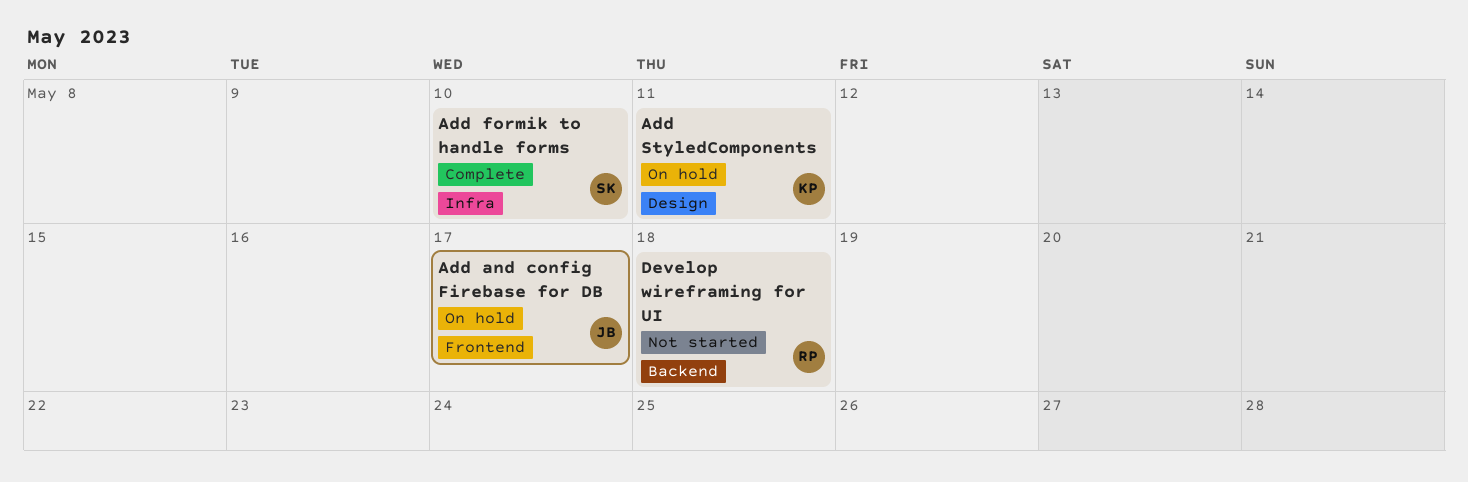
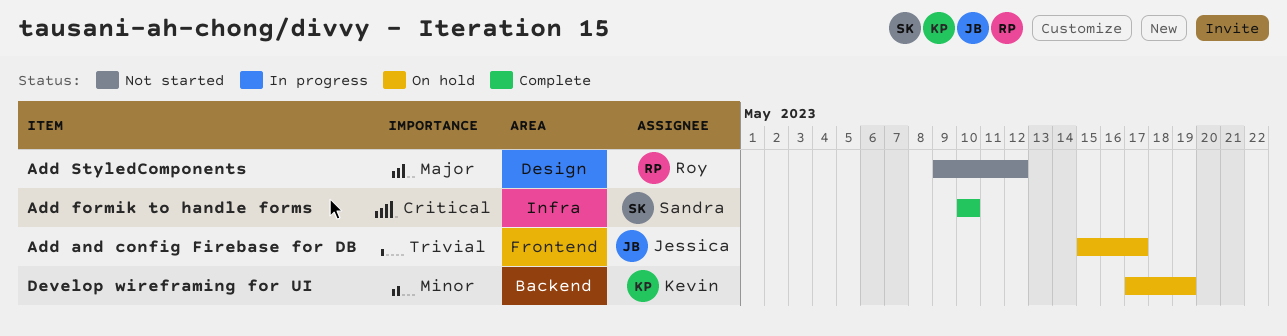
Add StyledComponents, status: On hold -> Not started
Add StyledComponents, owner: Kevin -> Roy
Add StyledComponents, due: May 11 -> May 12
Develop wireframing for UI, status: Not started -> On hold
Develop wireframing for UI, owner: Roy -> Kevin
Develop wireframing for UI, due: May 18 -> May 19

